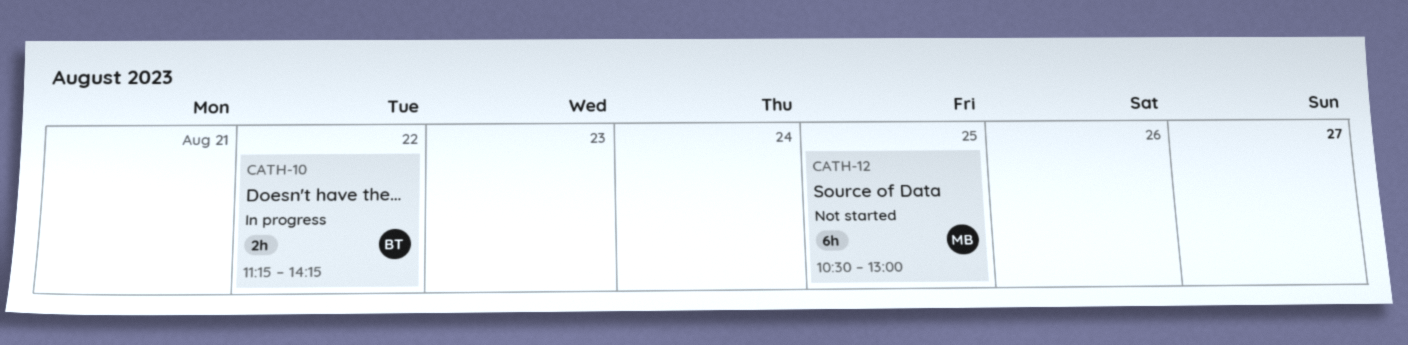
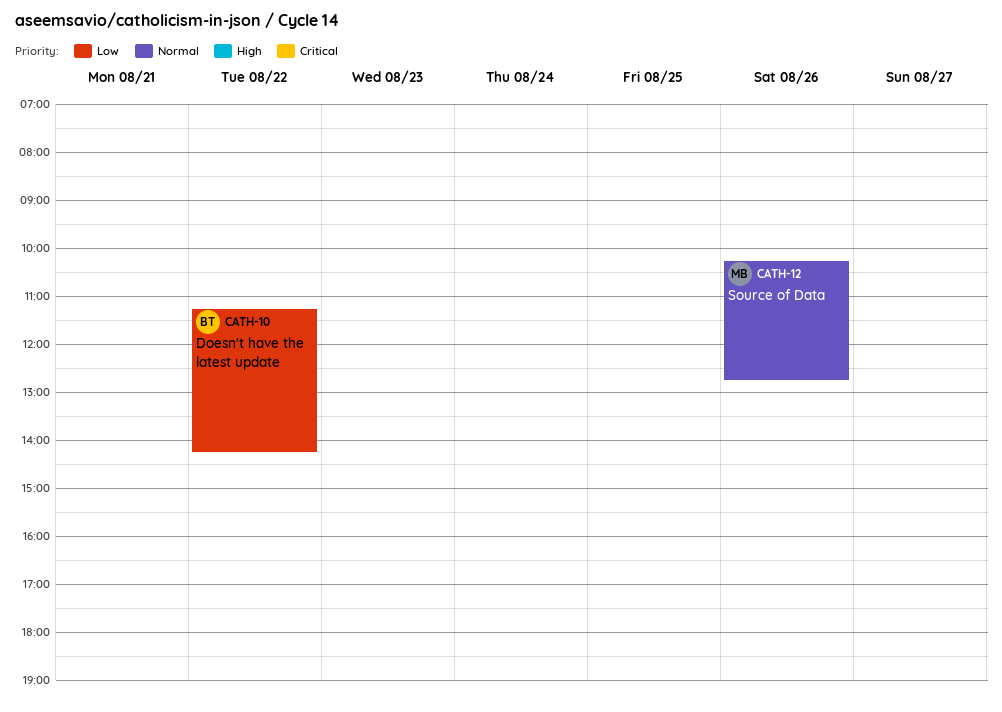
CATH-12, day: Aug 25 -> Aug 26
CATH-12, begins: 10:30 -> 10:15
CATH-12, ends: 13:00 -> 12:45

